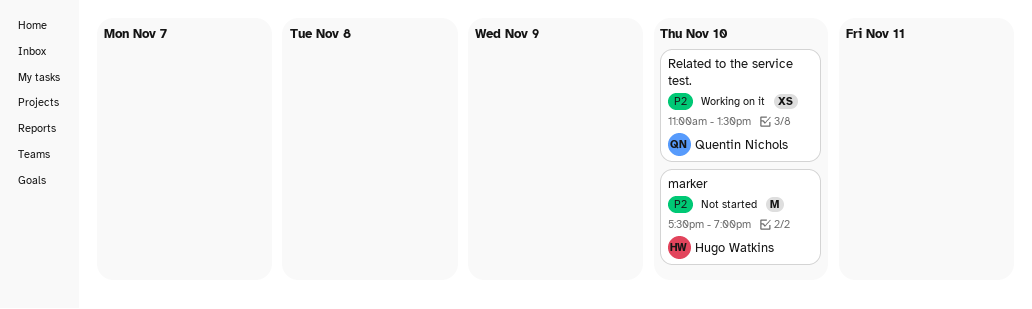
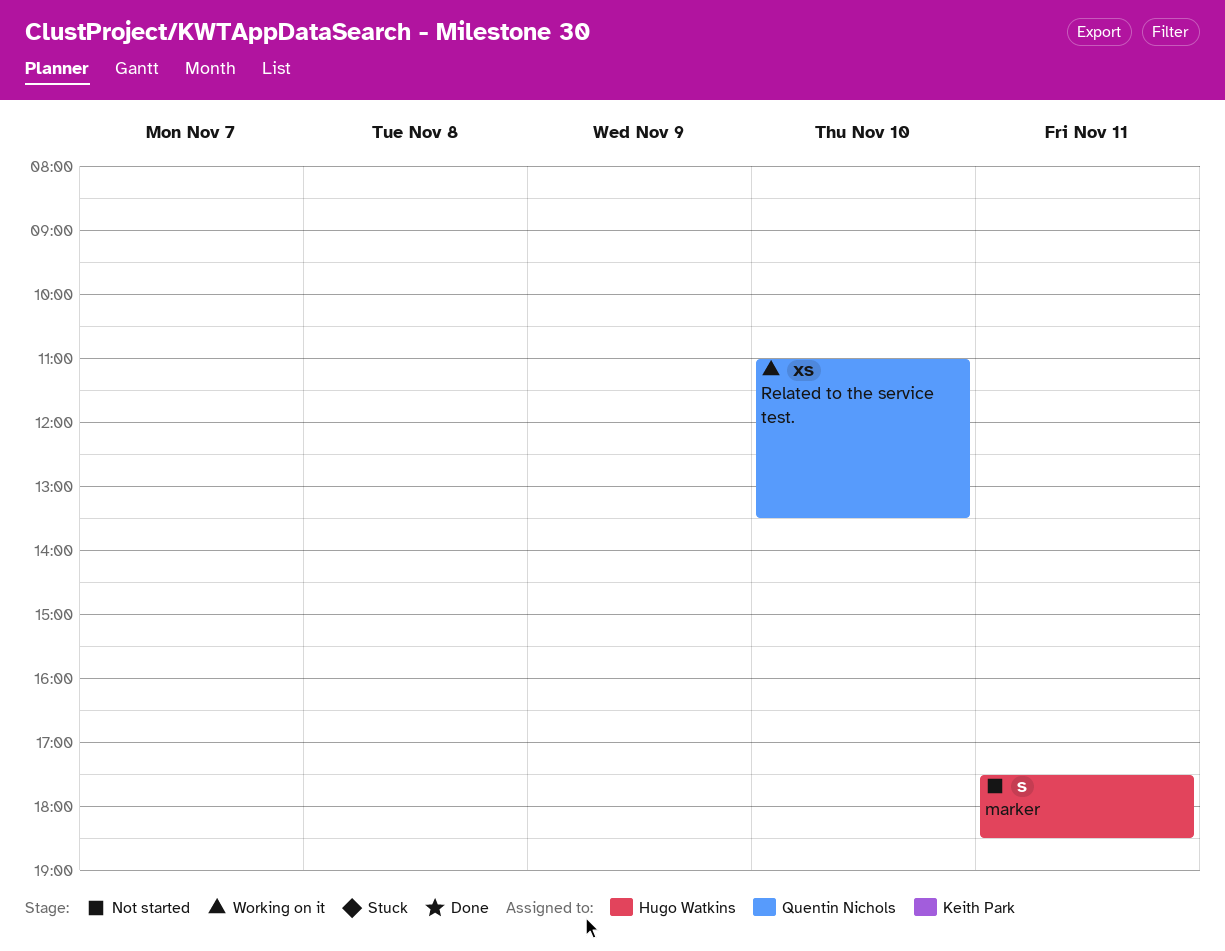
marker, estimate: M -> S
marker, day: Nov 10 -> Nov 11
marker, ends: 19:00 -> 18:30

